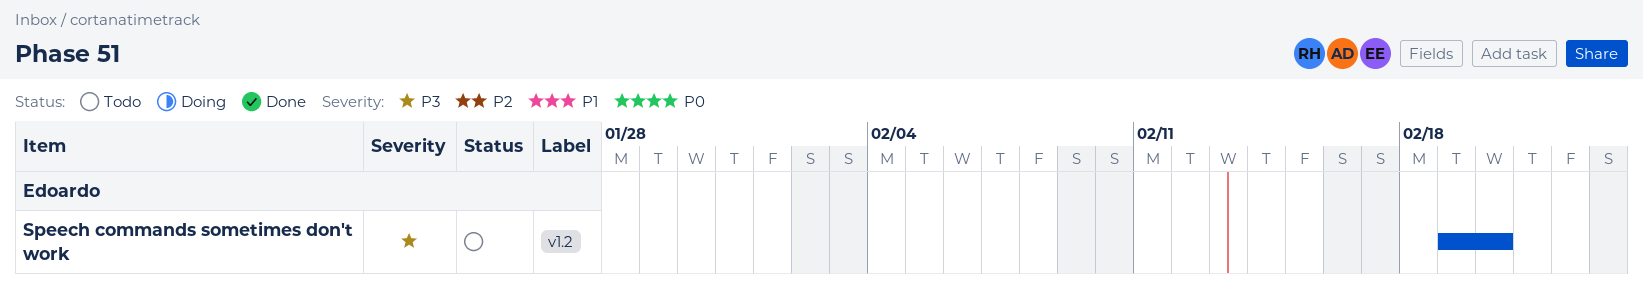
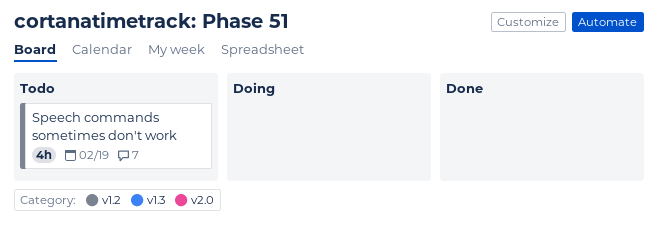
Speech commands sometimes don't work, due: Feb 20 -> Feb 19

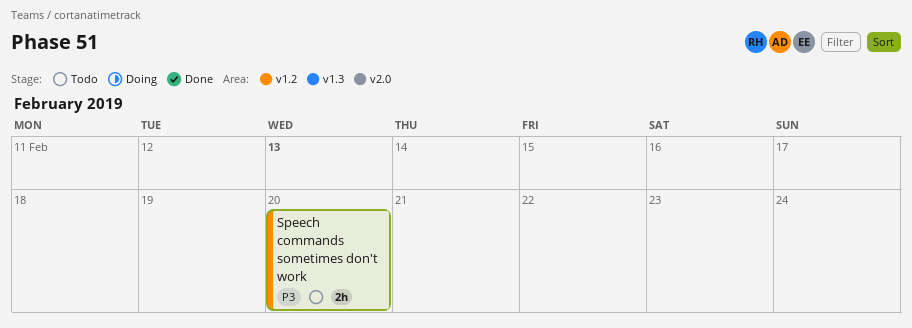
Speech commands sometimes don't work, estimate: 4h -> 2h
Speech commands sometimes don't work, due: Feb 19 -> Feb 20

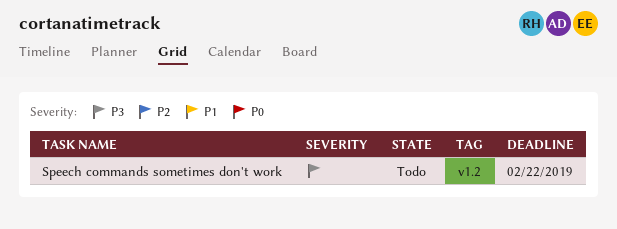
Speech commands sometimes don't work, due: Feb 20 -> Feb 22

